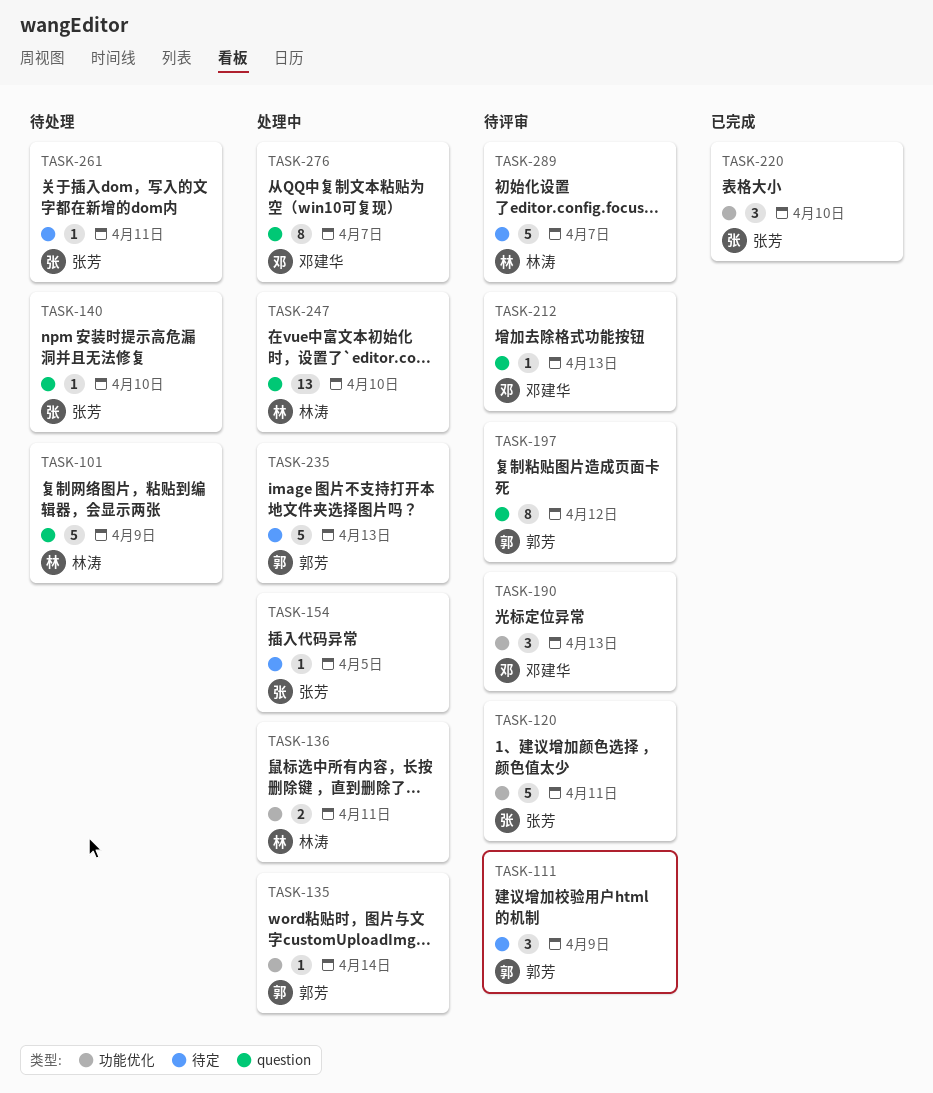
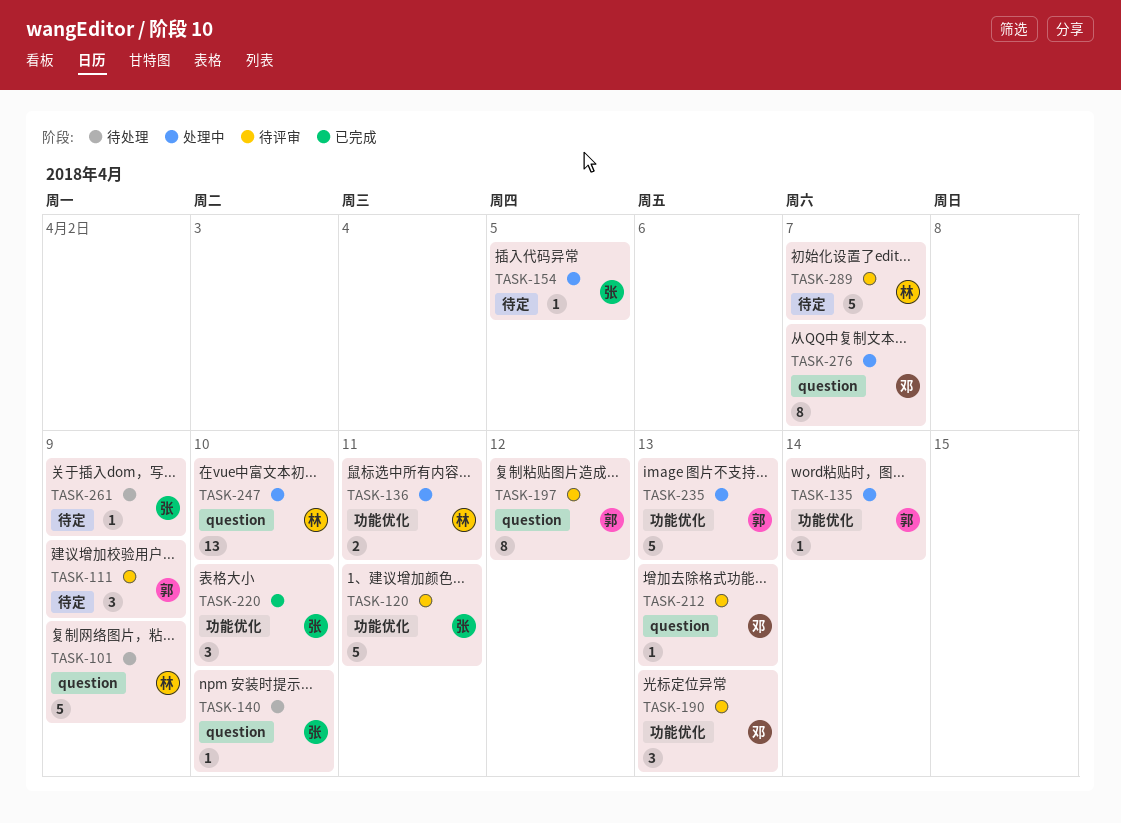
TASK-235, label: 待定 -> 功能优化
TASK-261, due: Apr 11 -> Apr 9

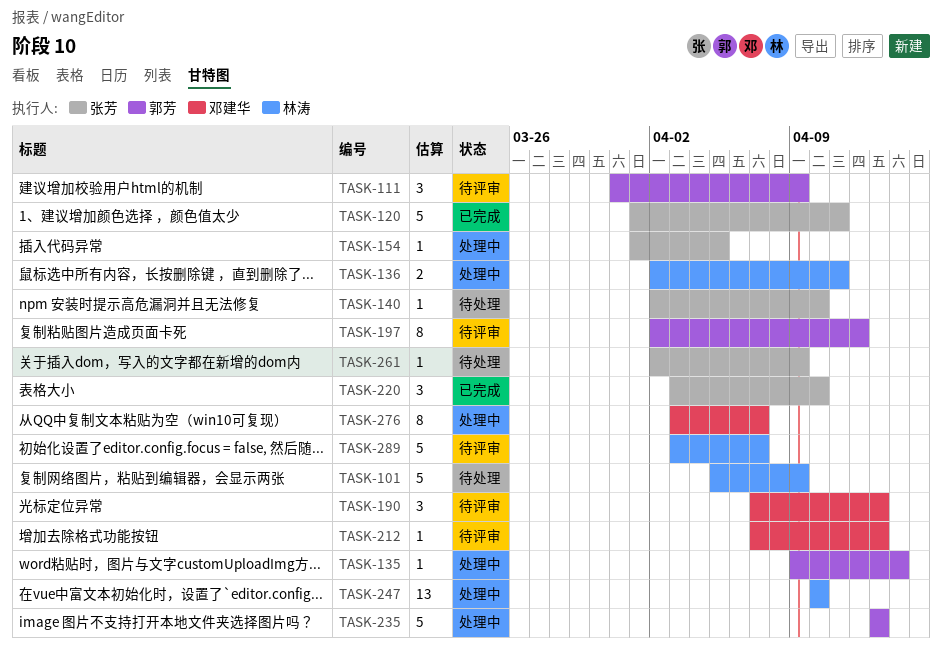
TASK-120, status: 待评审 -> 已完成

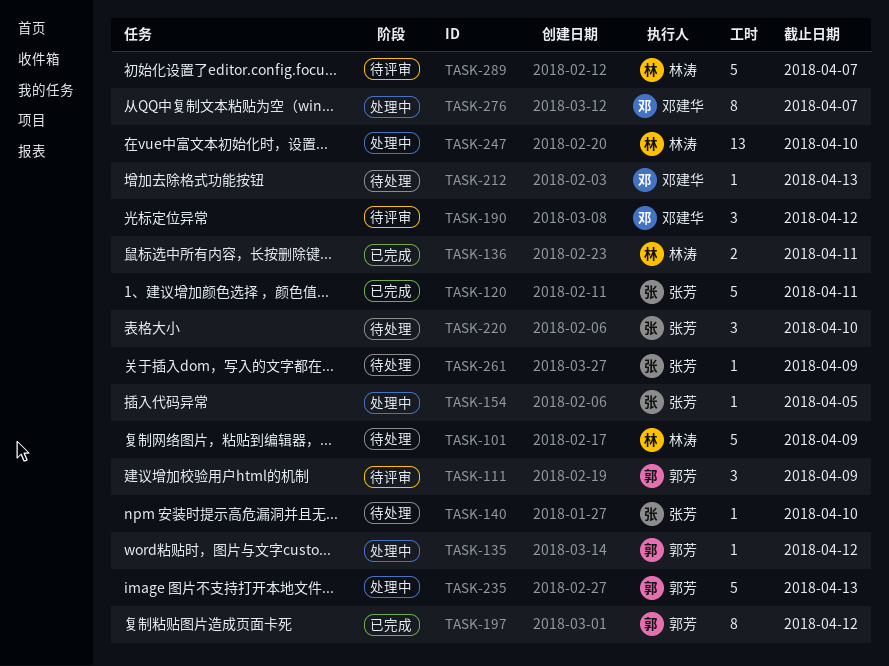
TASK-135, due: Apr 14 -> Apr 12
TASK-136, status: 处理中 -> 已完成
TASK-190, due: Apr 13 -> Apr 12
TASK-197, status: 待评审 -> 已完成
TASK-212, status: 待评审 -> 待处理
TASK-220, status: 已完成 -> 待处理

